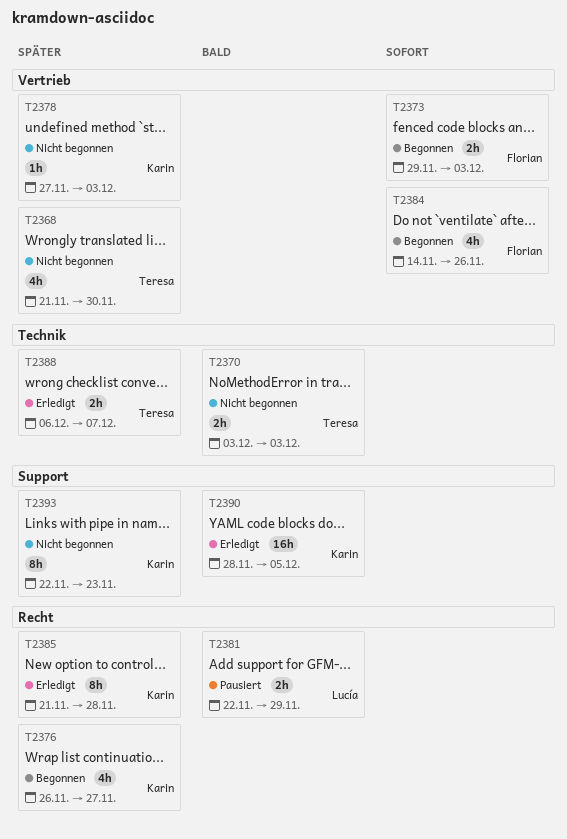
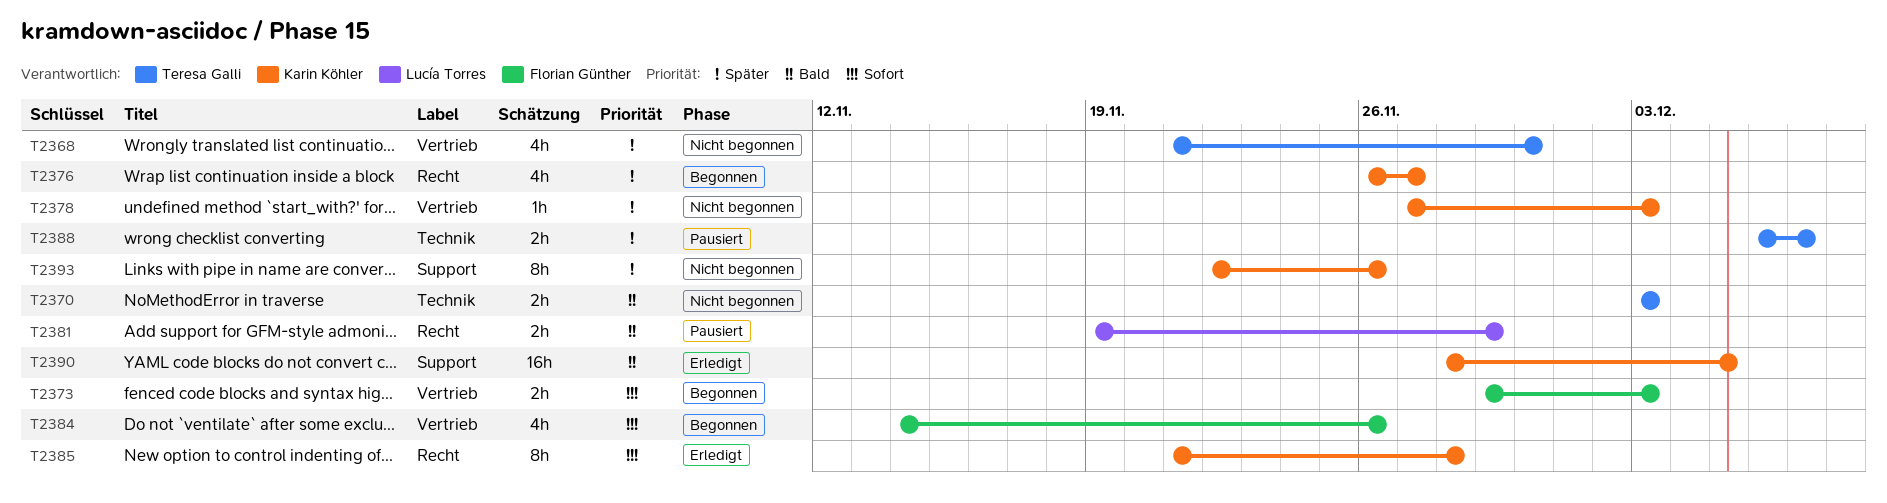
T2381, start: Nov 22 -> Nov 19
T2385, priority: Später -> Sofort
T2388, status: Erledigt -> Pausiert
T2393, due: Nov 23 -> Nov 26

